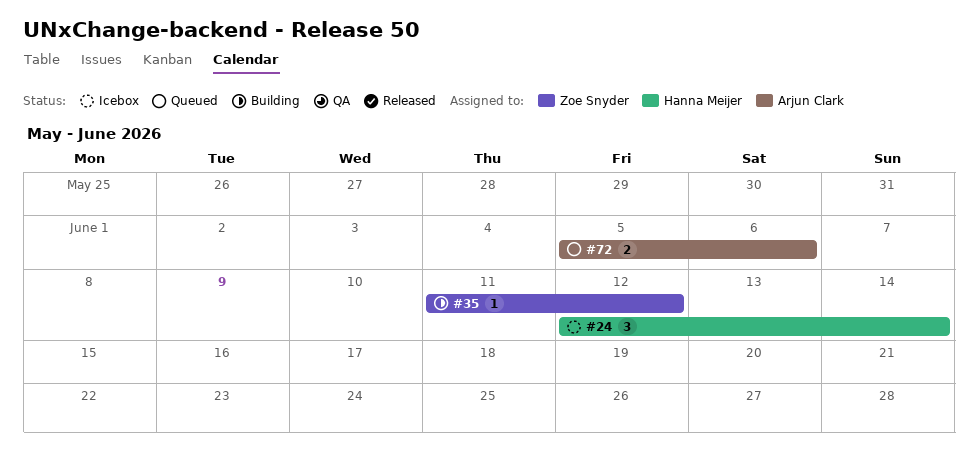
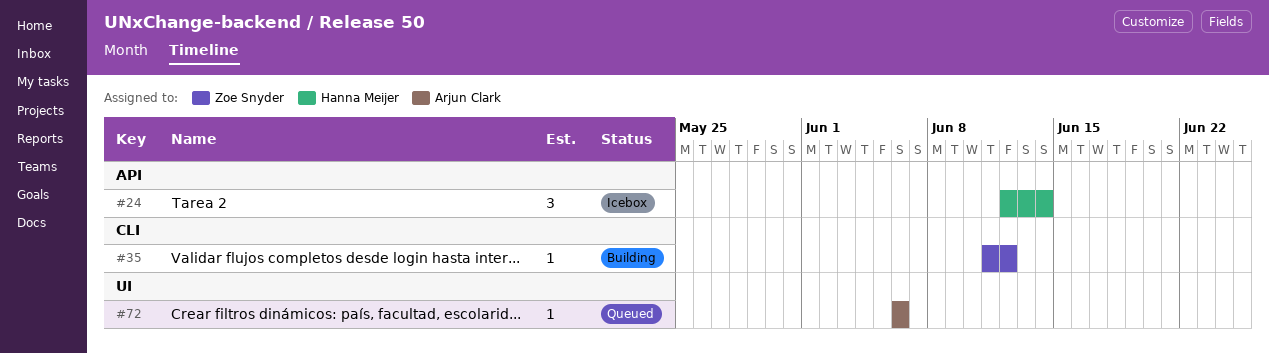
#72, estimate: 2 -> 1
#72, start: Jun 5 -> Jun 6

